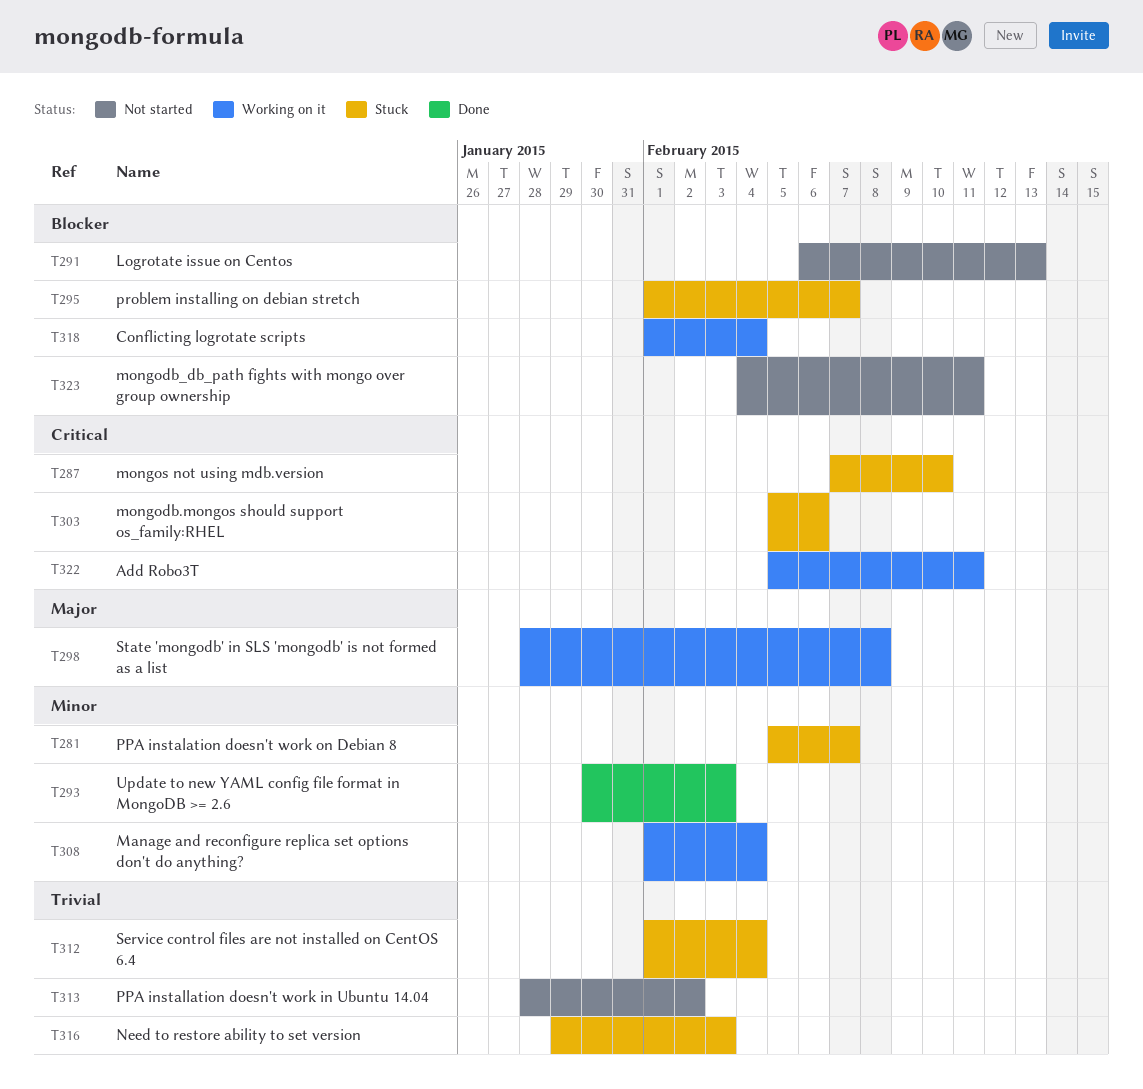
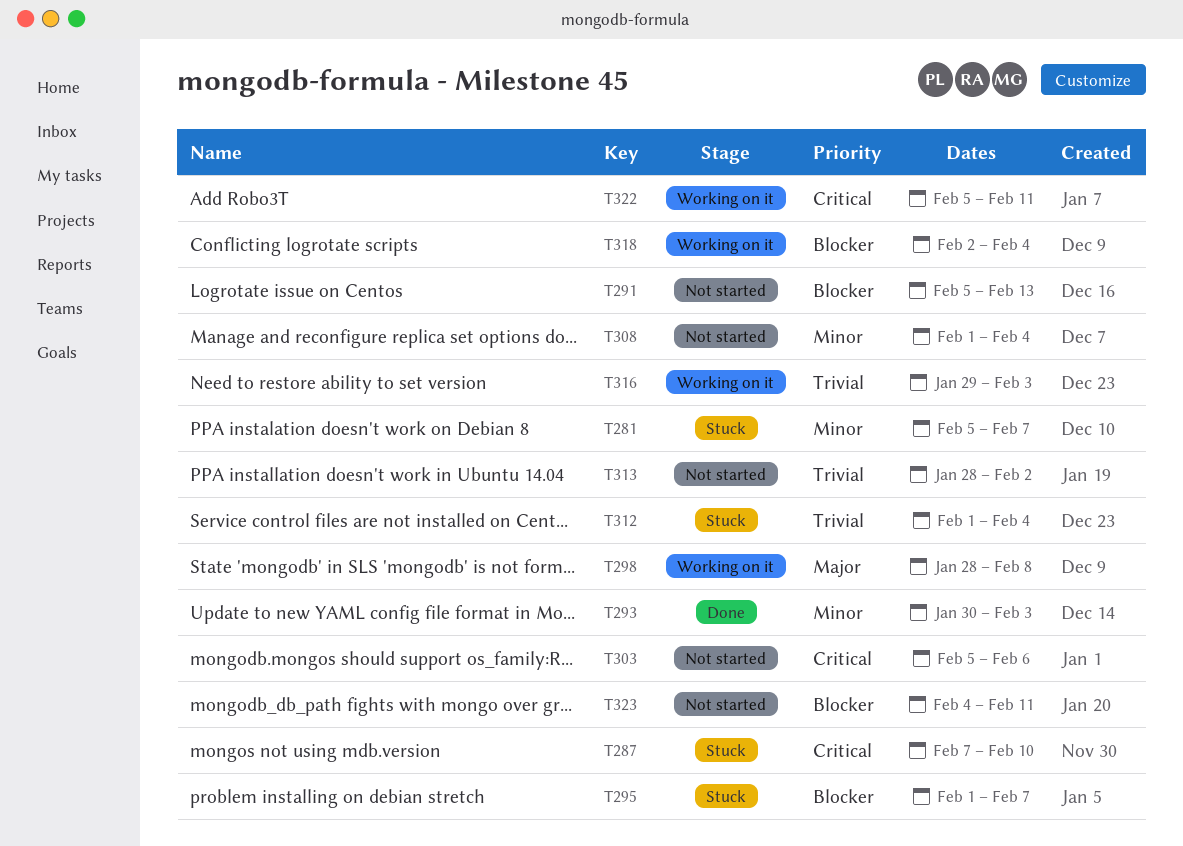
T291, start: Feb 6 -> Feb 5
T303, status: Stuck -> Not started
T308, status: Working on it -> Not started
T316, status: Stuck -> Working on it
T318, start: Feb 1 -> Feb 2

